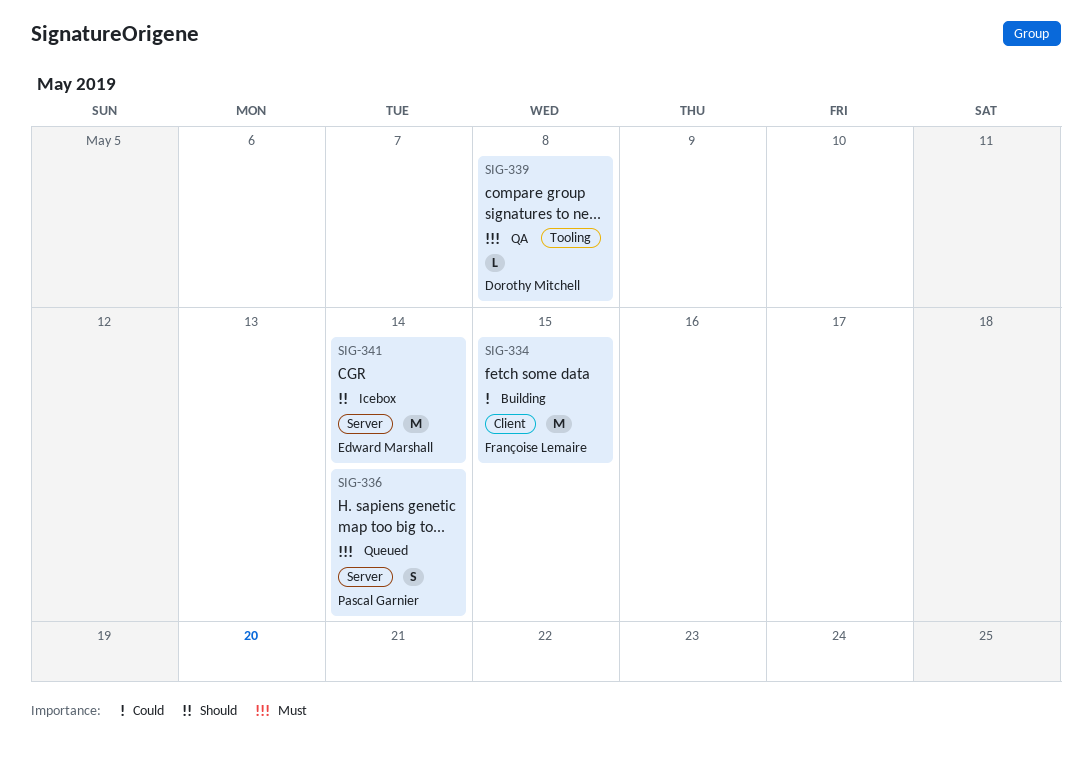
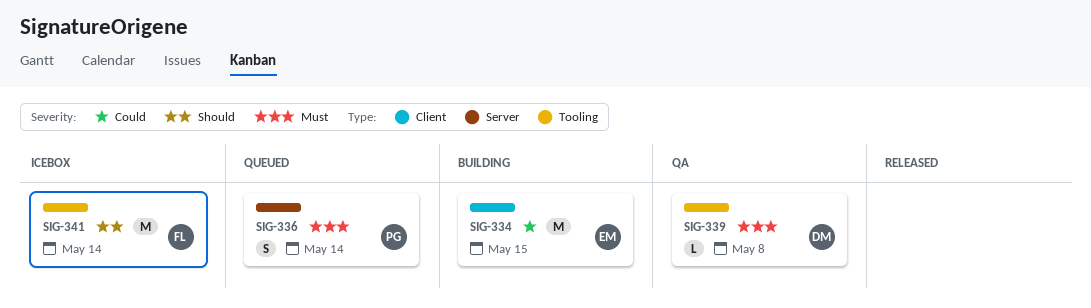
SIG-334, owner: Françoise Lemaire -> Edward Marshall
SIG-341, owner: Edward Marshall -> Françoise Lemaire
SIG-341, label: Server -> Tooling

